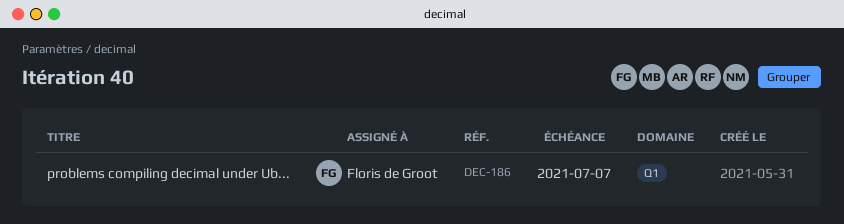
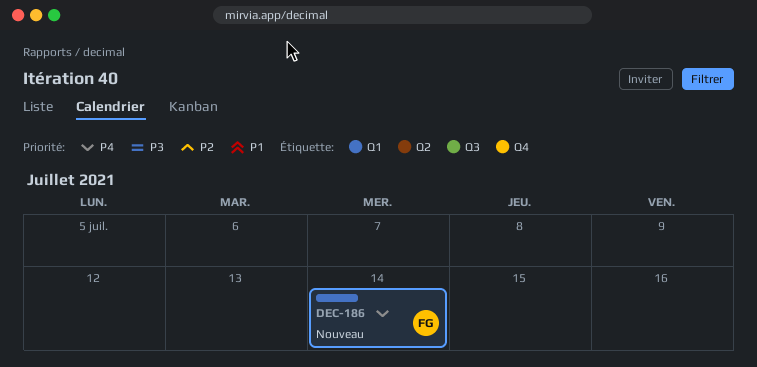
DEC-186, due: Jul 7 -> Jul 14

